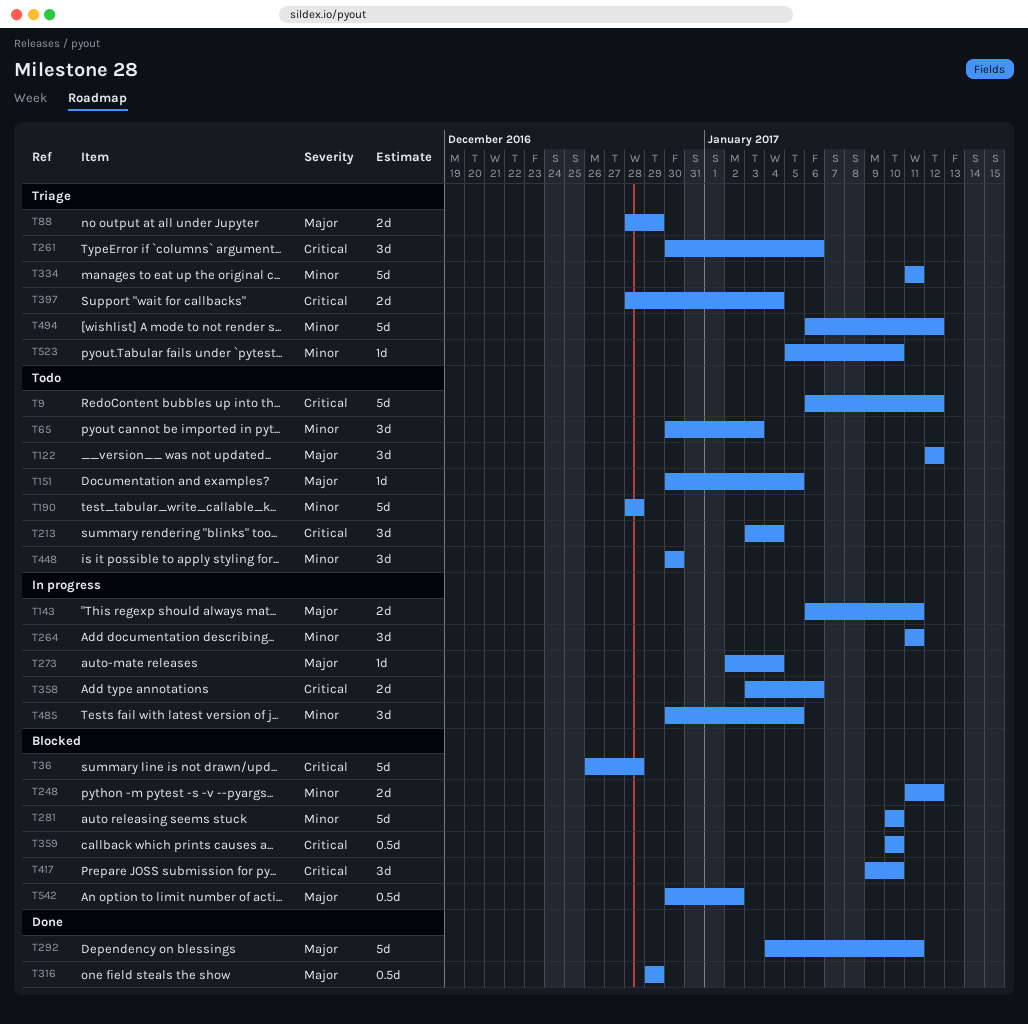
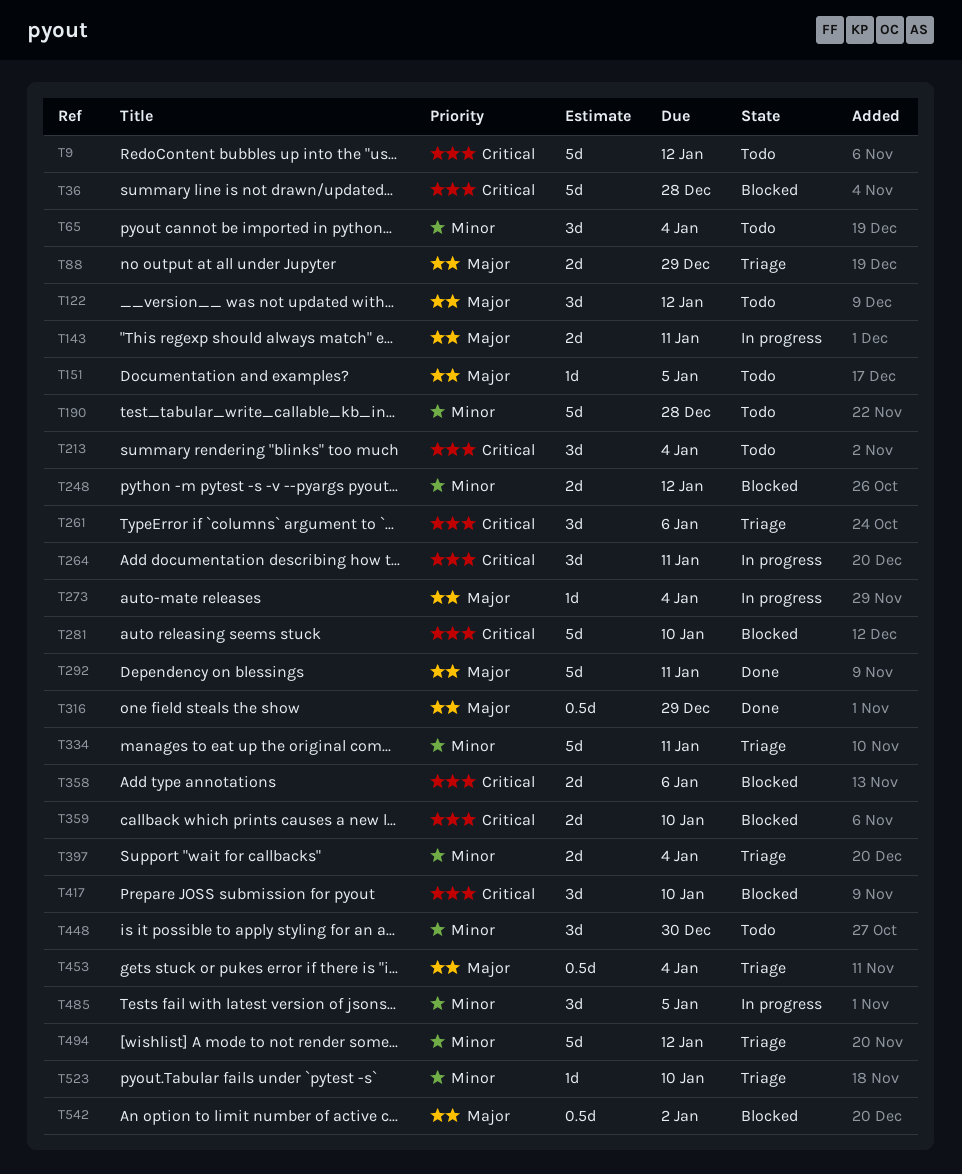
T65, due: Jan 3 -> Jan 4
T264, priority: Minor -> Critical
T281, priority: Minor -> Critical
T358, status: In progress -> Blocked
T359, estimate: 0.5d -> 2d
T397, priority: Critical -> Minor
T453: none -> present

